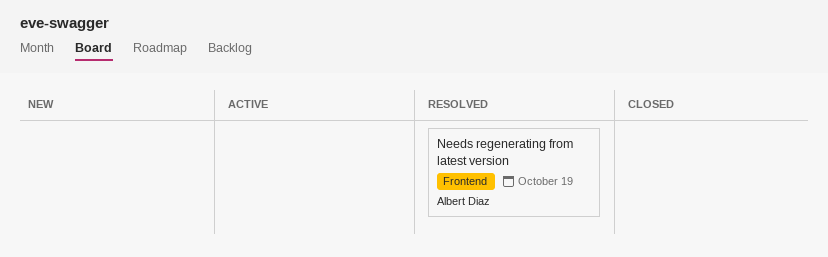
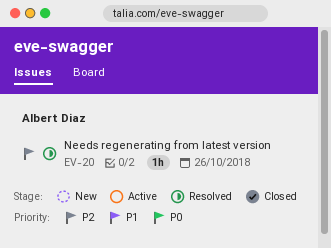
Needs regenerating from latest version, due: Oct 19 -> Oct 26

